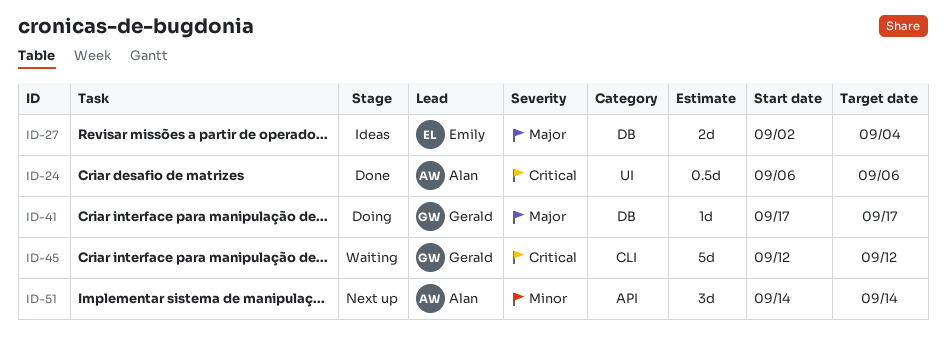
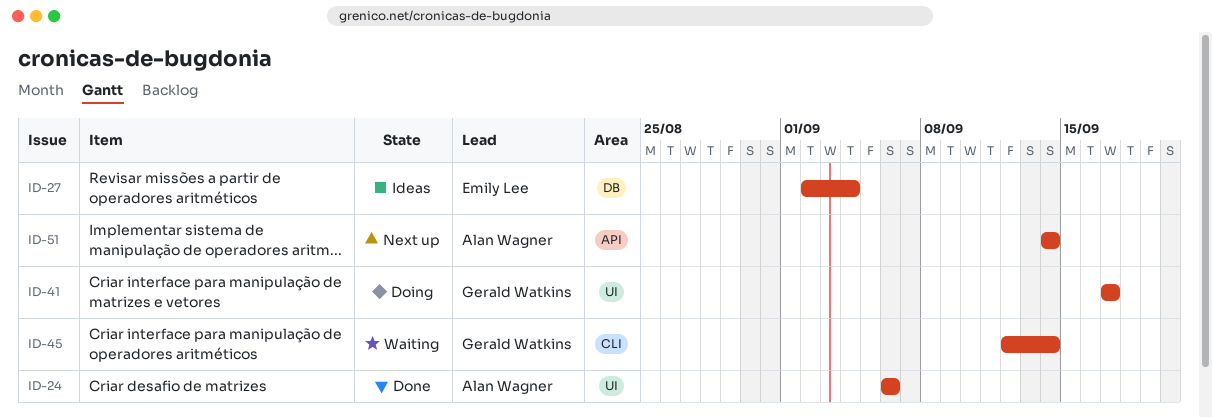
ID-41, label: DB -> UI
ID-45, due: Sep 12 -> Sep 14

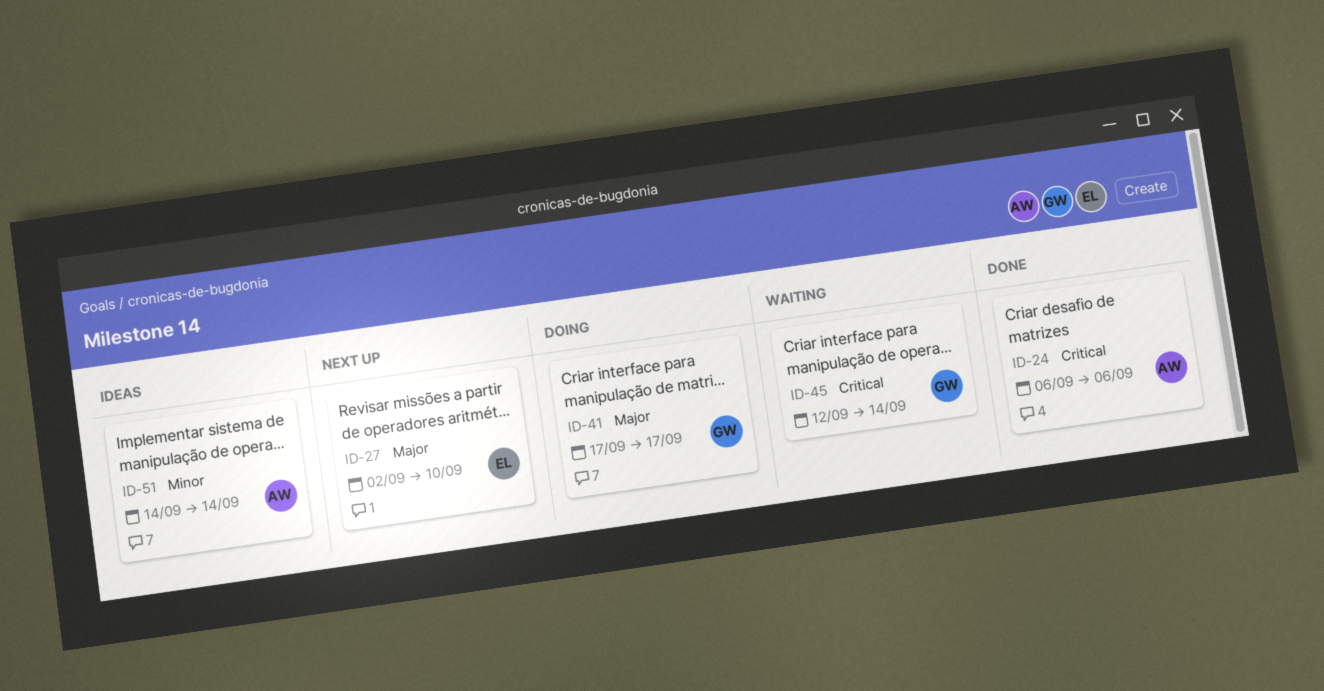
ID-27, status: Ideas -> Next up
ID-27, due: Sep 4 -> Sep 10
ID-51, status: Next up -> Ideas

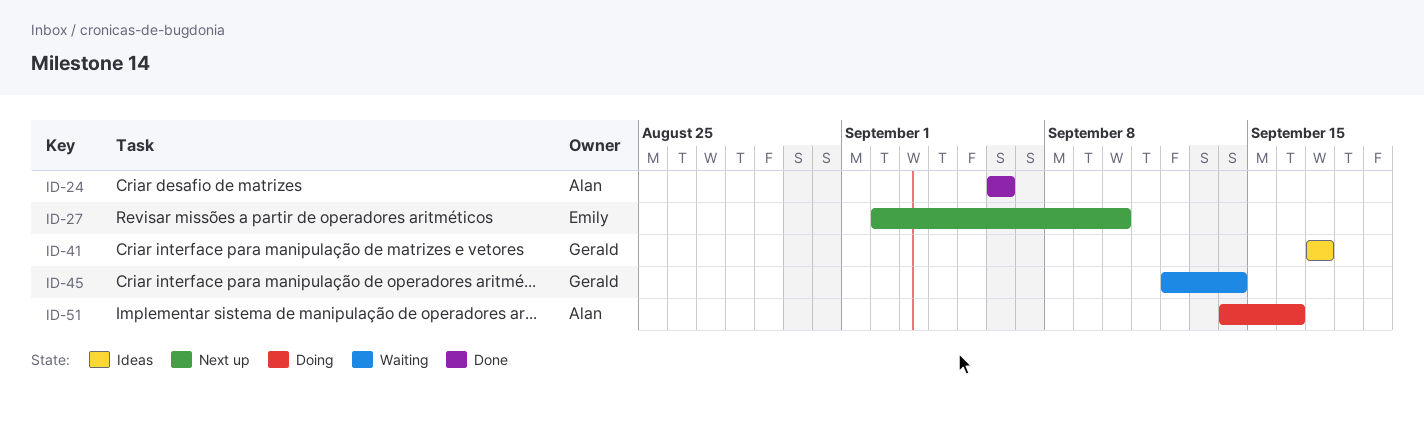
ID-41, status: Doing -> Ideas
ID-51, status: Ideas -> Doing
ID-51, due: Sep 14 -> Sep 16

